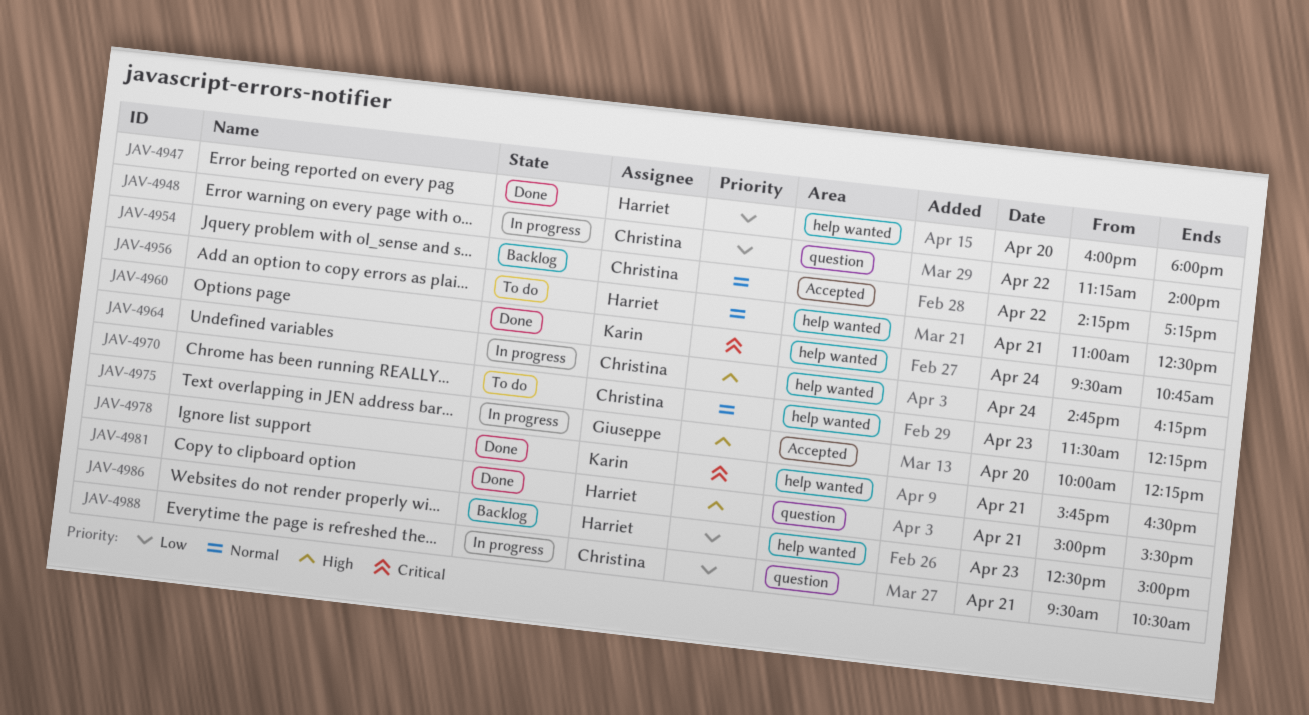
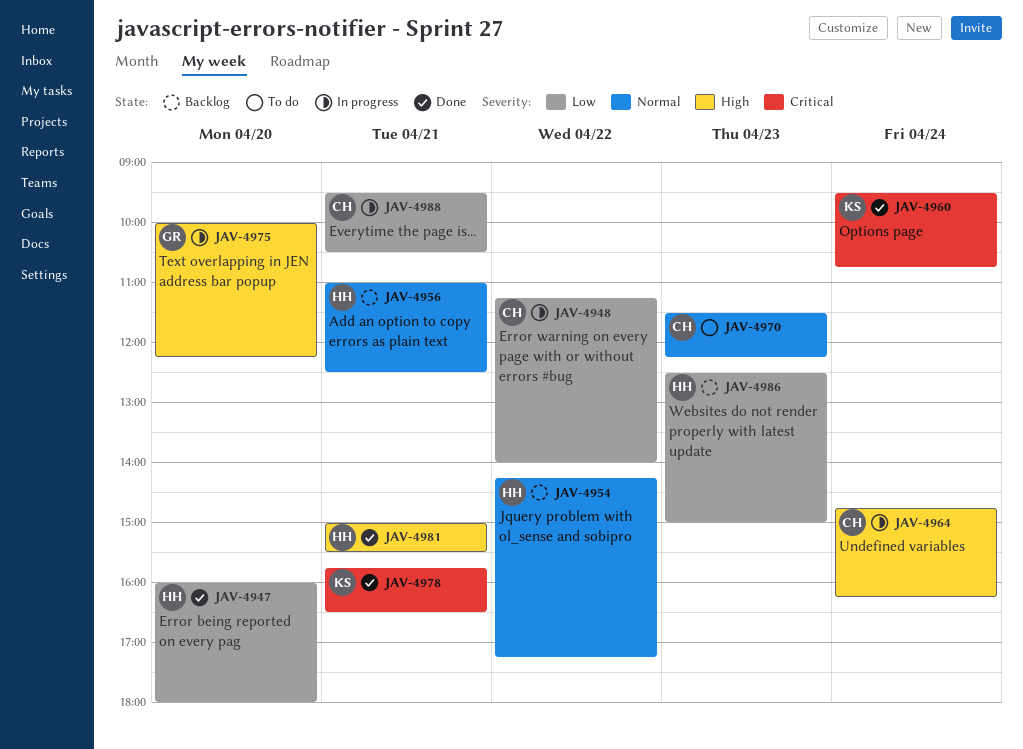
JAV-4954, owner: Christina -> Harriet
JAV-4956, status: To do -> Backlog

